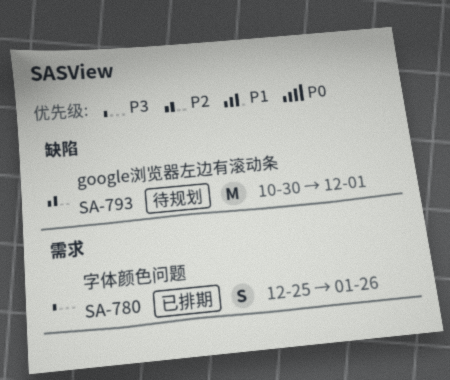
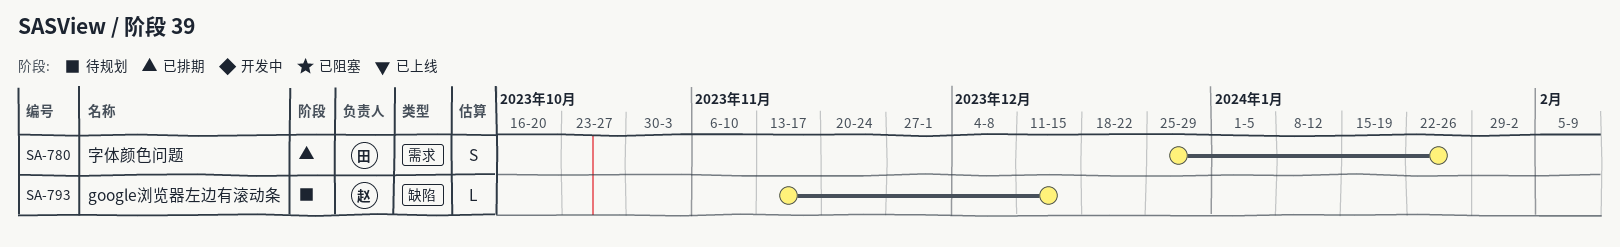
SA-793, estimate: M -> L
SA-793, start: Oct 30 -> Nov 13
SA-793, due: Dec 1 -> Dec 15

